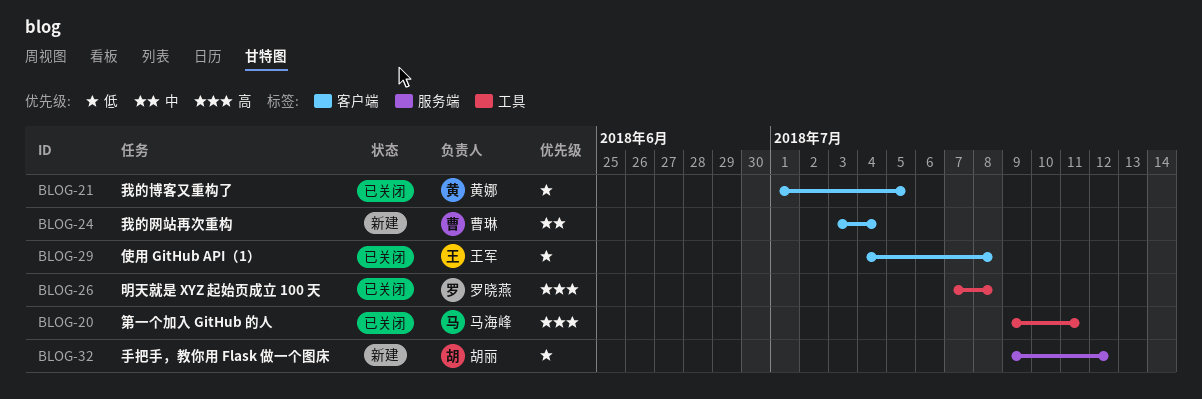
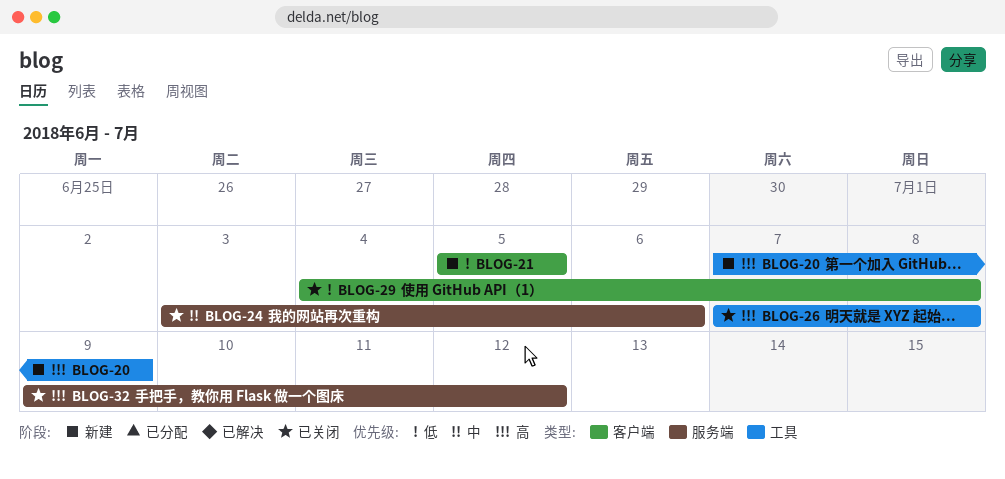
BLOG-20, status: 已关闭 -> 新建
BLOG-20, start: Jul 9 -> Jul 7
BLOG-20, due: Jul 11 -> Jul 9
BLOG-21, status: 已关闭 -> 新建
BLOG-21, start: Jul 1 -> Jul 5
BLOG-24, status: 新建 -> 已关闭
BLOG-24, label: 客户端 -> 服务端
BLOG-24, due: Jul 4 -> Jul 6
BLOG-32, status: 新建 -> 已关闭
BLOG-32, priority: 低 -> 高

